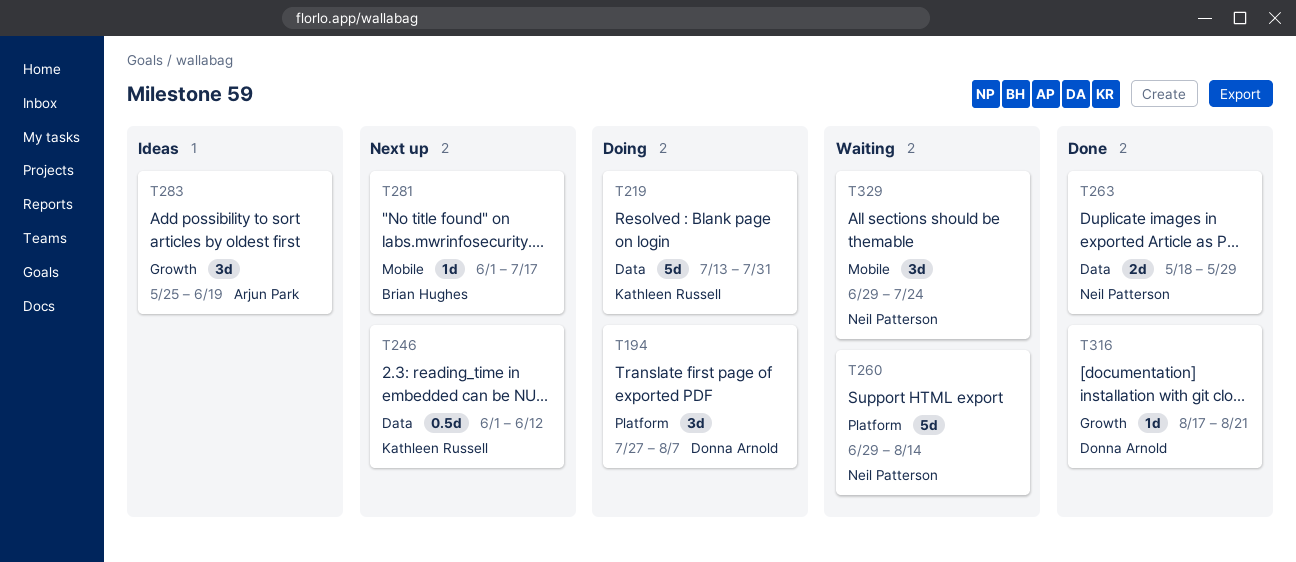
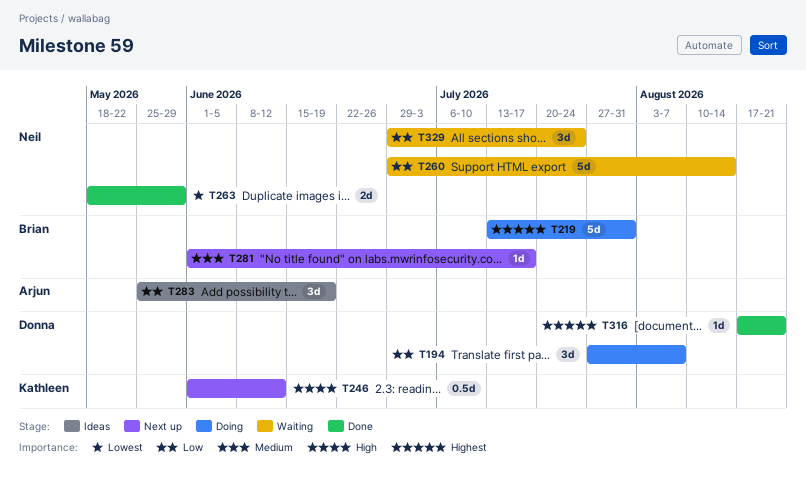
T219, owner: Kathleen Russell -> Brian Hughes

